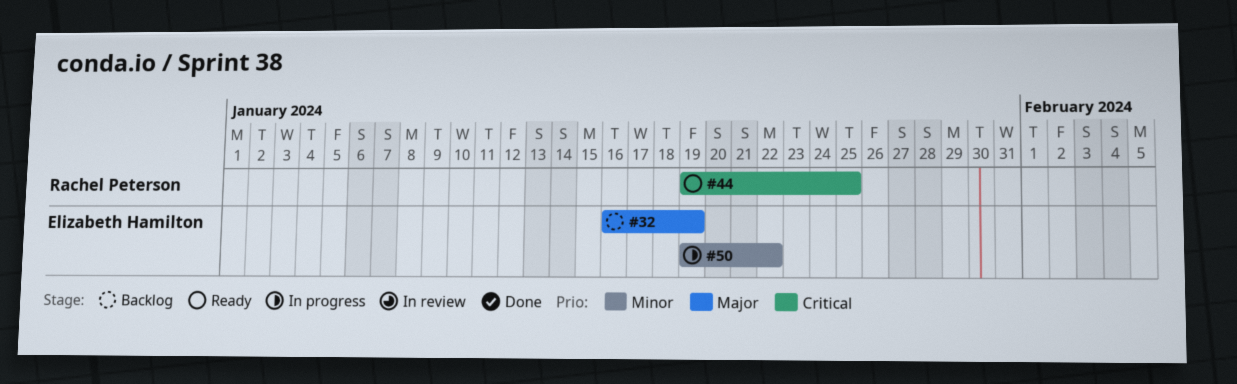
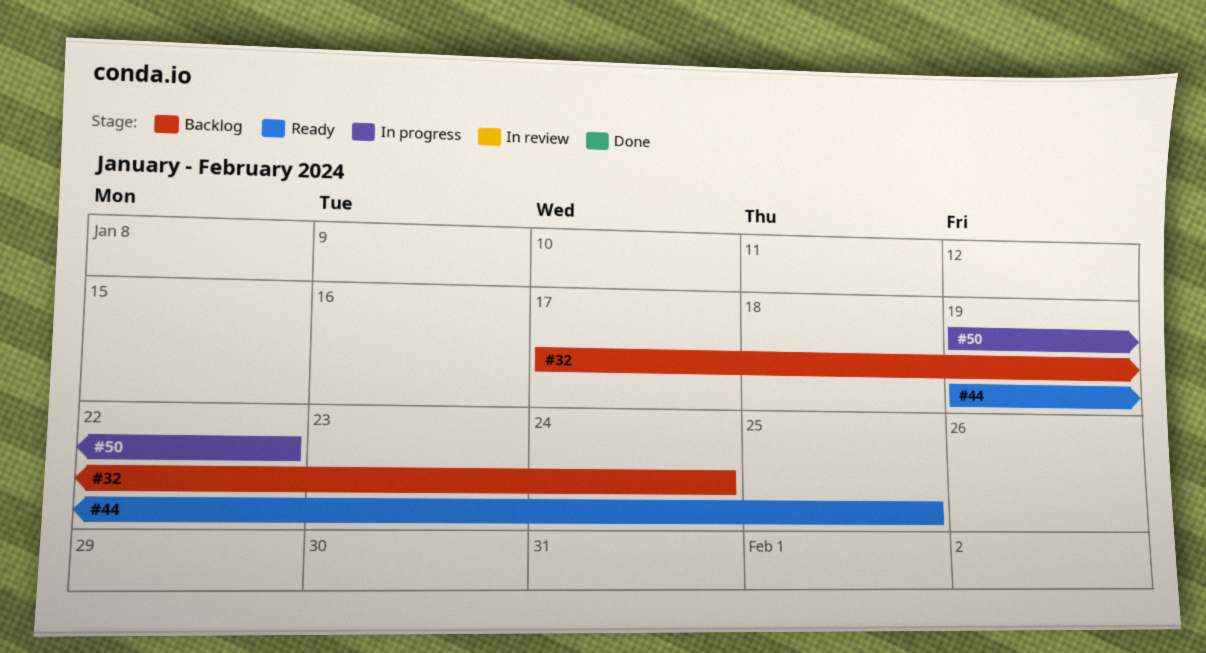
#32, start: Jan 16 -> Jan 17
#32, due: Jan 19 -> Jan 24

